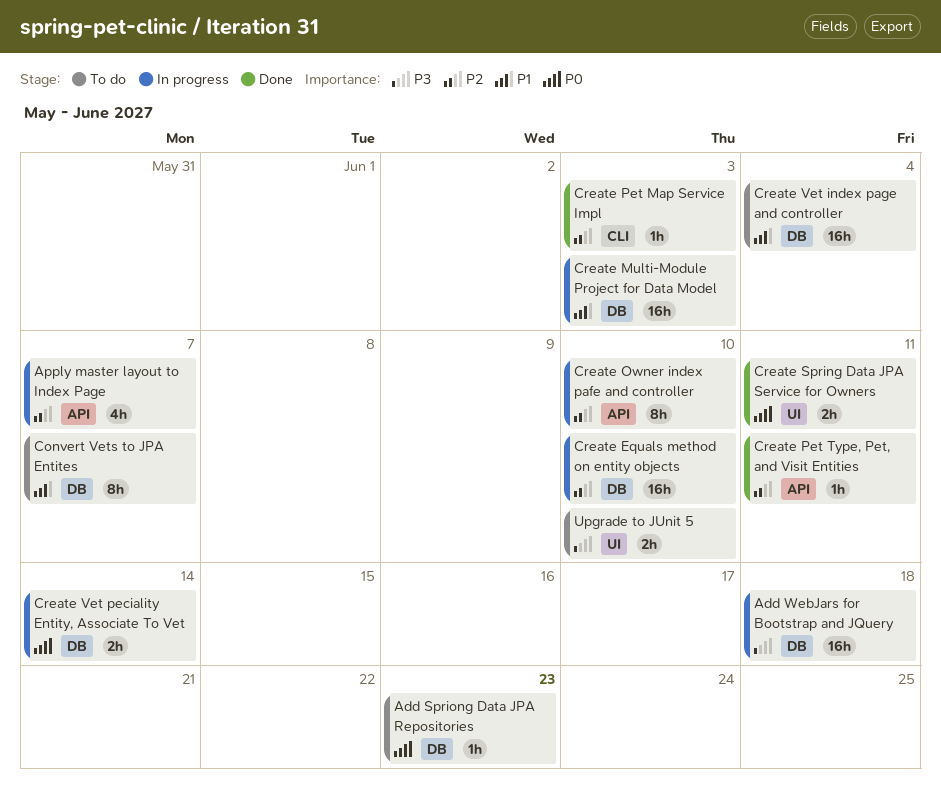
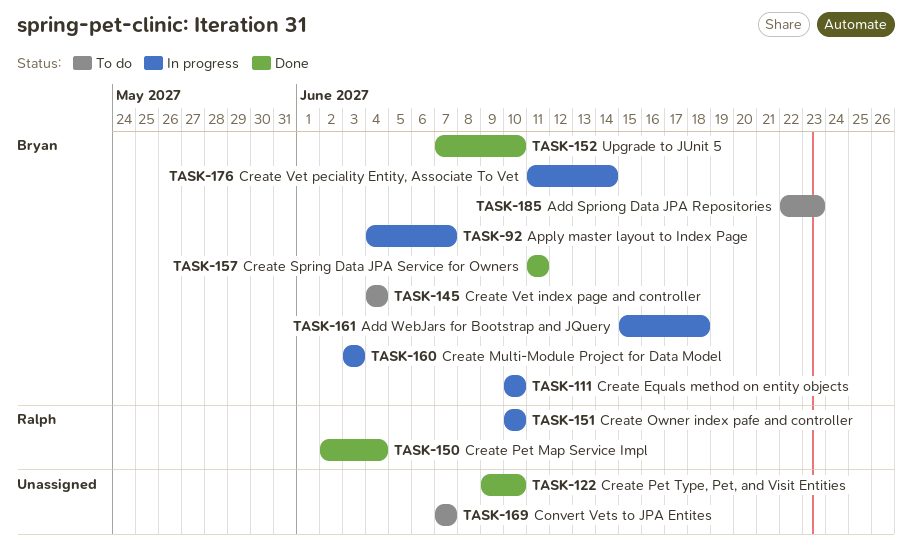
Create Pet Map Service Impl, due: Jun 3 -> Jun 4
Create Pet Type, Pet, and Visit Entities, due: Jun 11 -> Jun 10
Upgrade to JUnit 5, status: To do -> Done

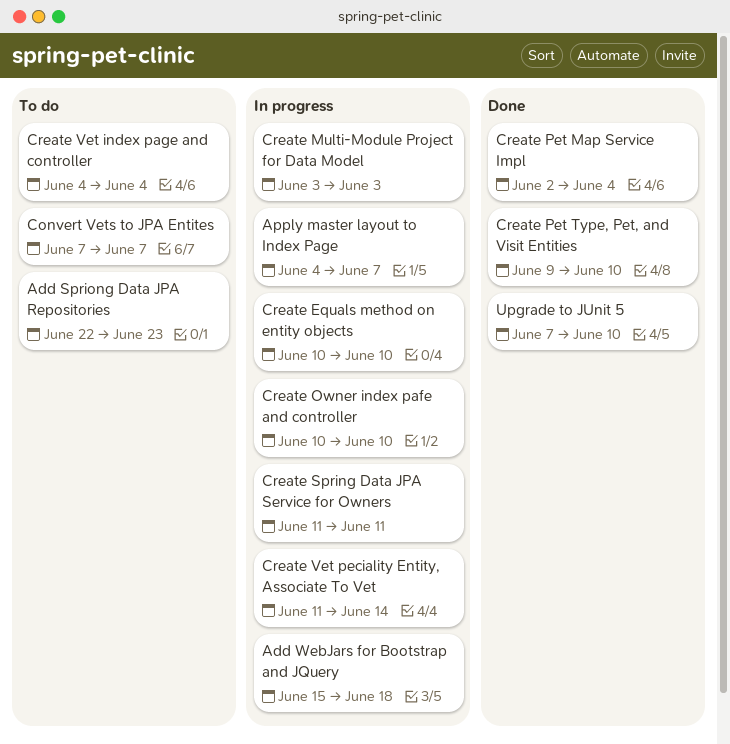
Create Spring Data JPA Service for Owners, status: Done -> In progress

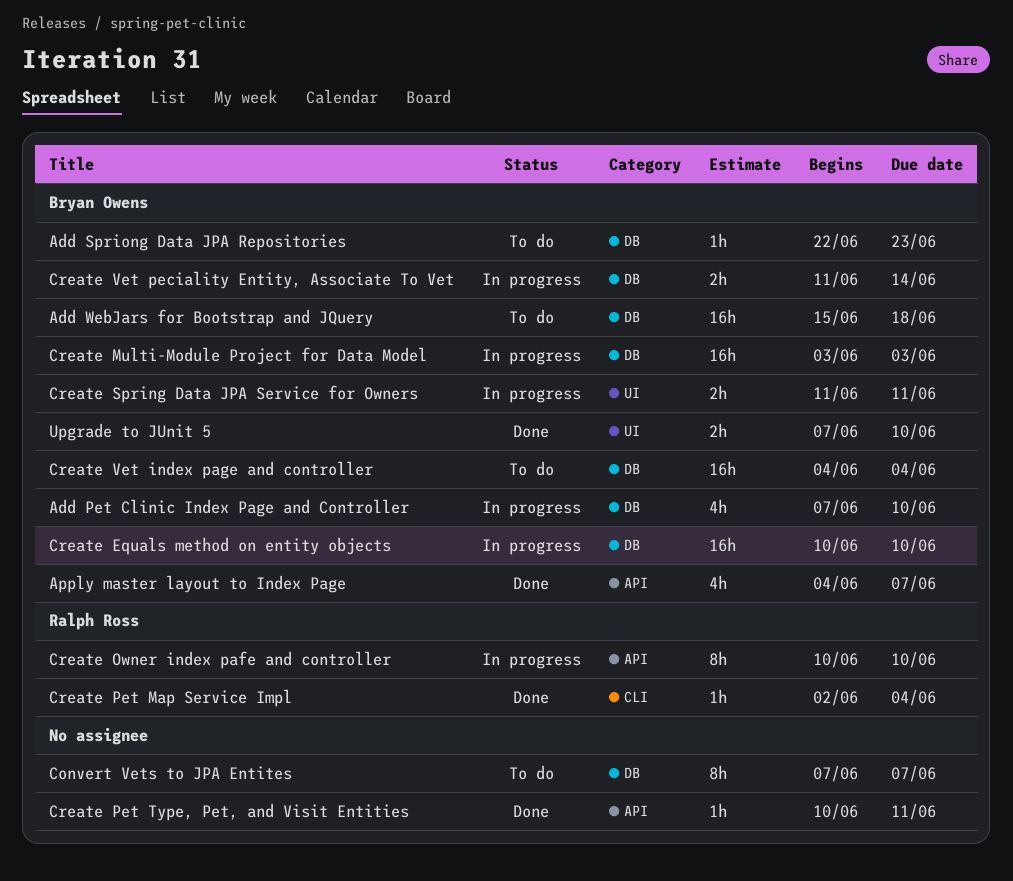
Add Pet Clinic Index Page and Controller: none -> present
Add WebJars for Bootstrap and JQuery, status: In progress -> To do
Apply master layout to Index Page, status: In progress -> Done
Create Pet Type, Pet, and Visit Entities, start: Jun 9 -> Jun 10
Create Pet Type, Pet, and Visit Entities, due: Jun 10 -> Jun 11

